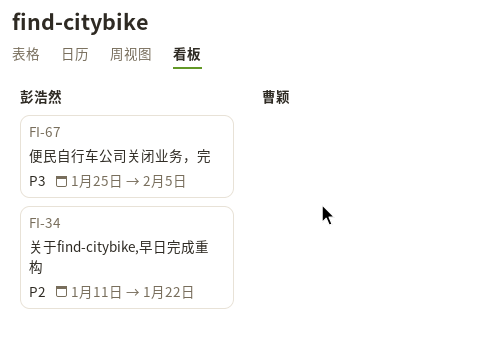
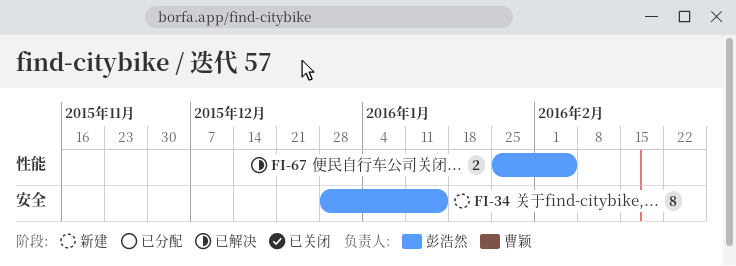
FI-34, start: Jan 11 -> Dec 28
FI-34, due: Jan 22 -> Jan 15

